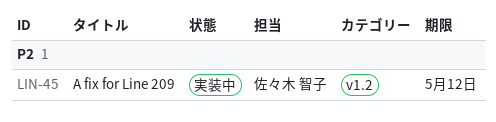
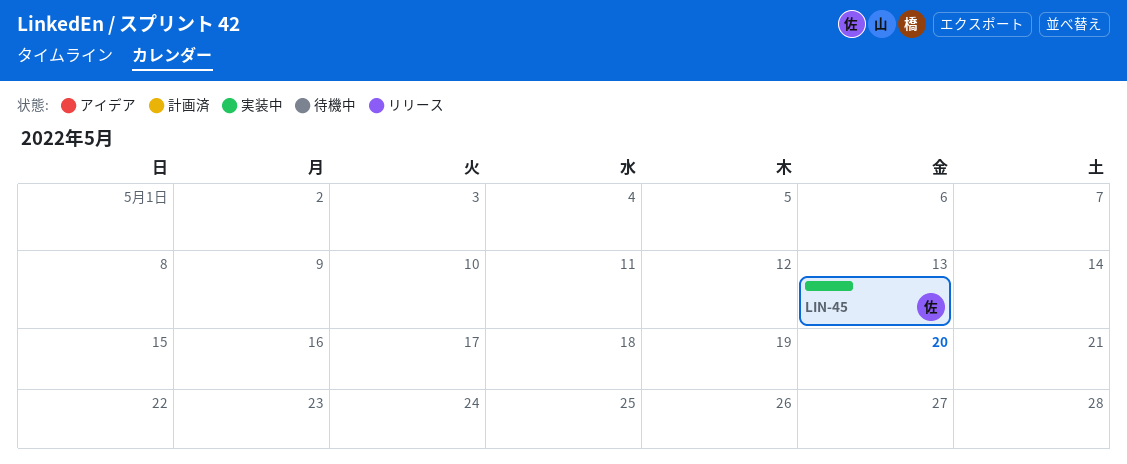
LIN-45, due: May 12 -> May 13

